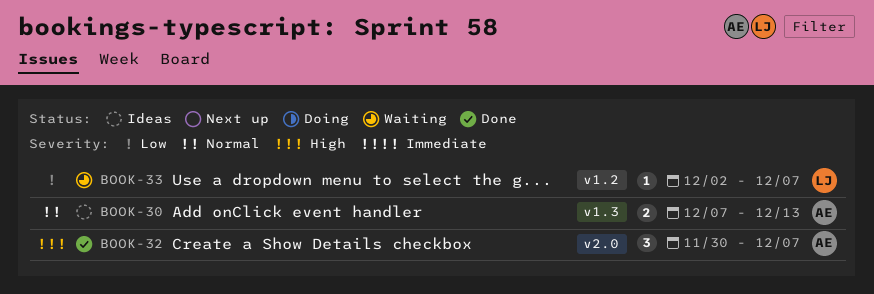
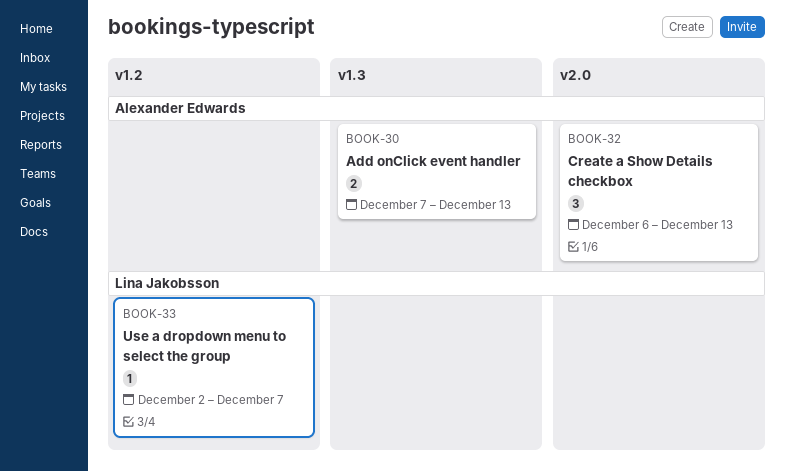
BOOK-32, start: Nov 30 -> Dec 6
BOOK-32, due: Dec 7 -> Dec 13

